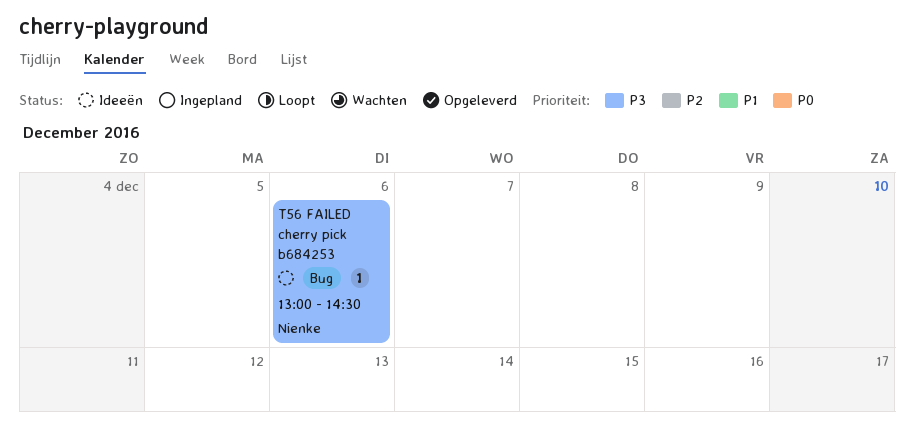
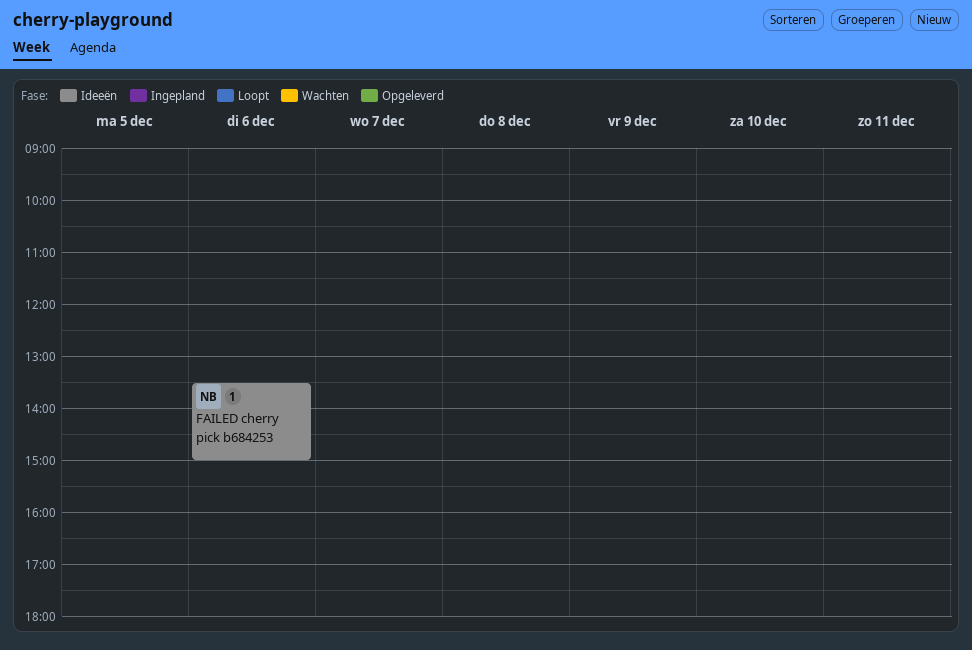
FAILED cherry pick b684253, begins: 13:00 -> 13:30
FAILED cherry pick b684253, ends: 14:30 -> 15:00

